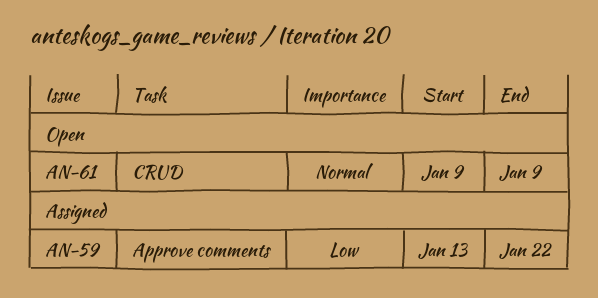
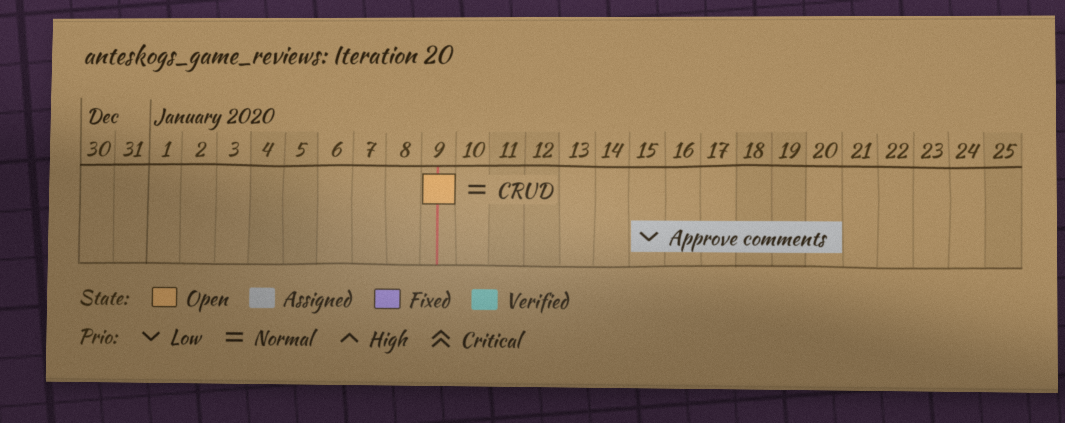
Approve comments, start: Jan 13 -> Jan 15
Approve comments, due: Jan 22 -> Jan 20

